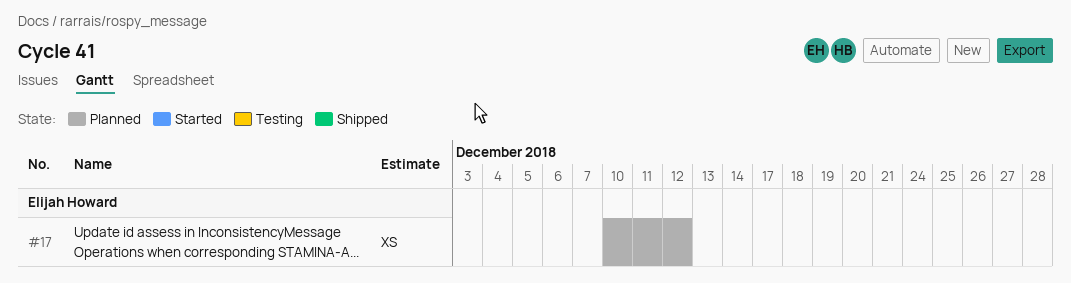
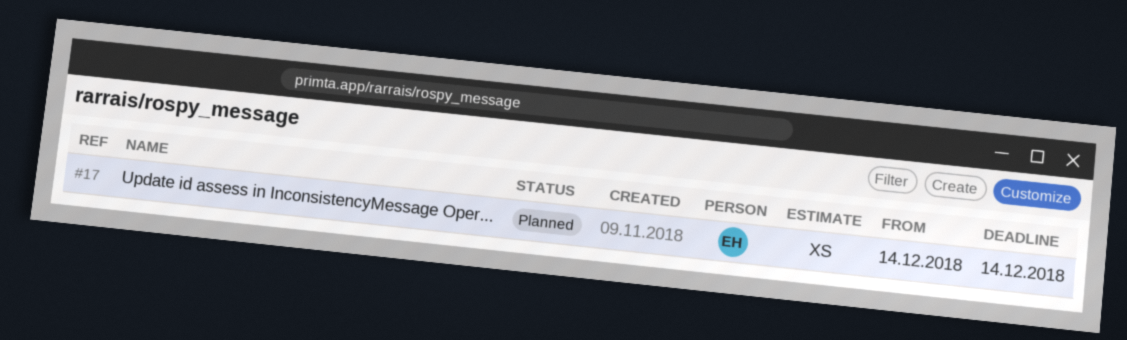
#17, start: Dec 10 -> Dec 14
#17, due: Dec 12 -> Dec 14

